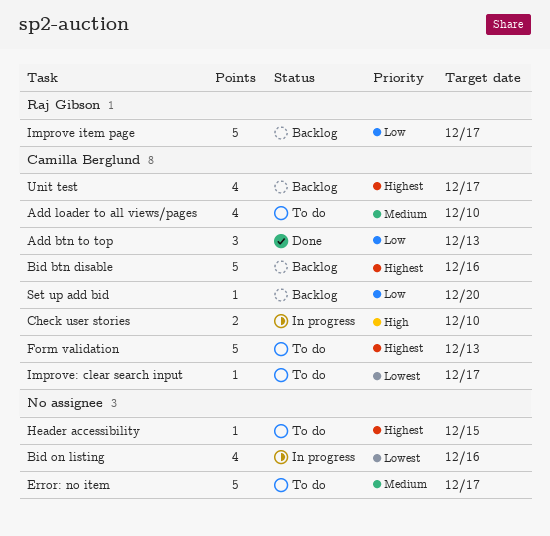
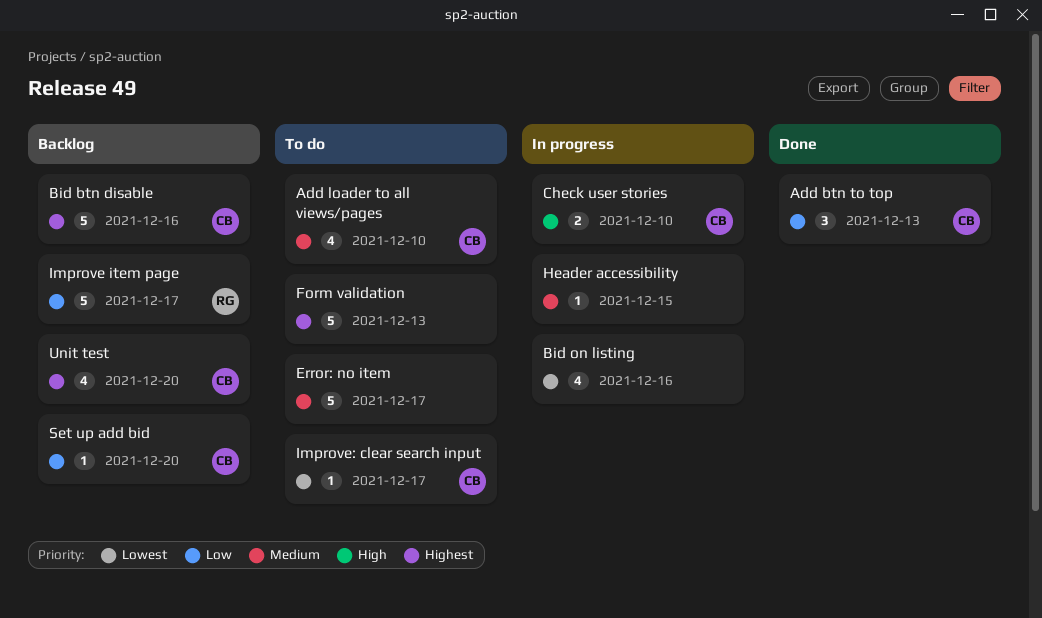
Form validation, owner: Camilla Berglund -> none
Header accessibility, status: To do -> In progress
Header accessibility, priority: Highest -> Medium
Unit test, due: Dec 17 -> Dec 20

